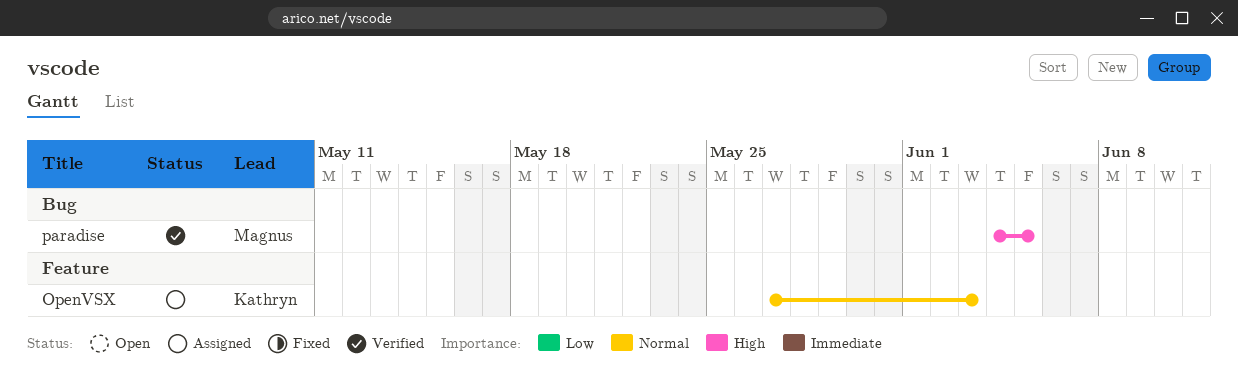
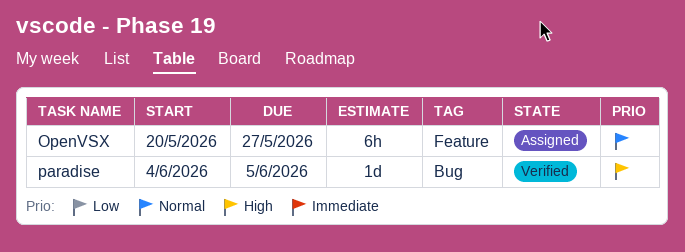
OpenVSX, start: May 27 -> May 20
OpenVSX, due: Jun 3 -> May 27

